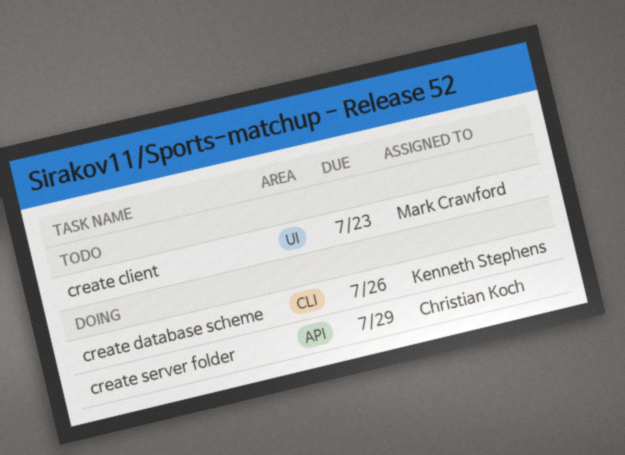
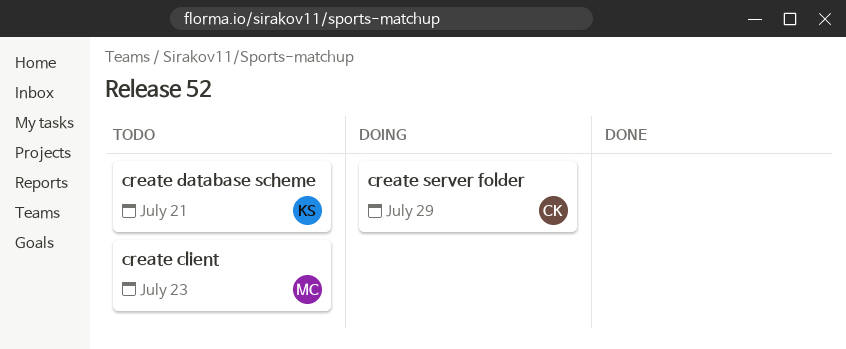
create database scheme, status: Doing -> Todo
create database scheme, due: Jul 26 -> Jul 21

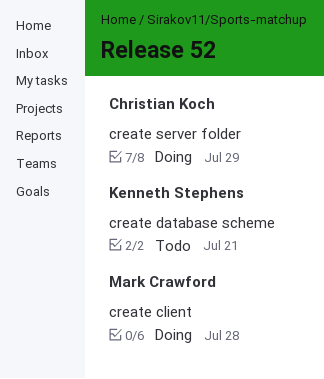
create client, status: Todo -> Doing
create client, due: Jul 23 -> Jul 28

